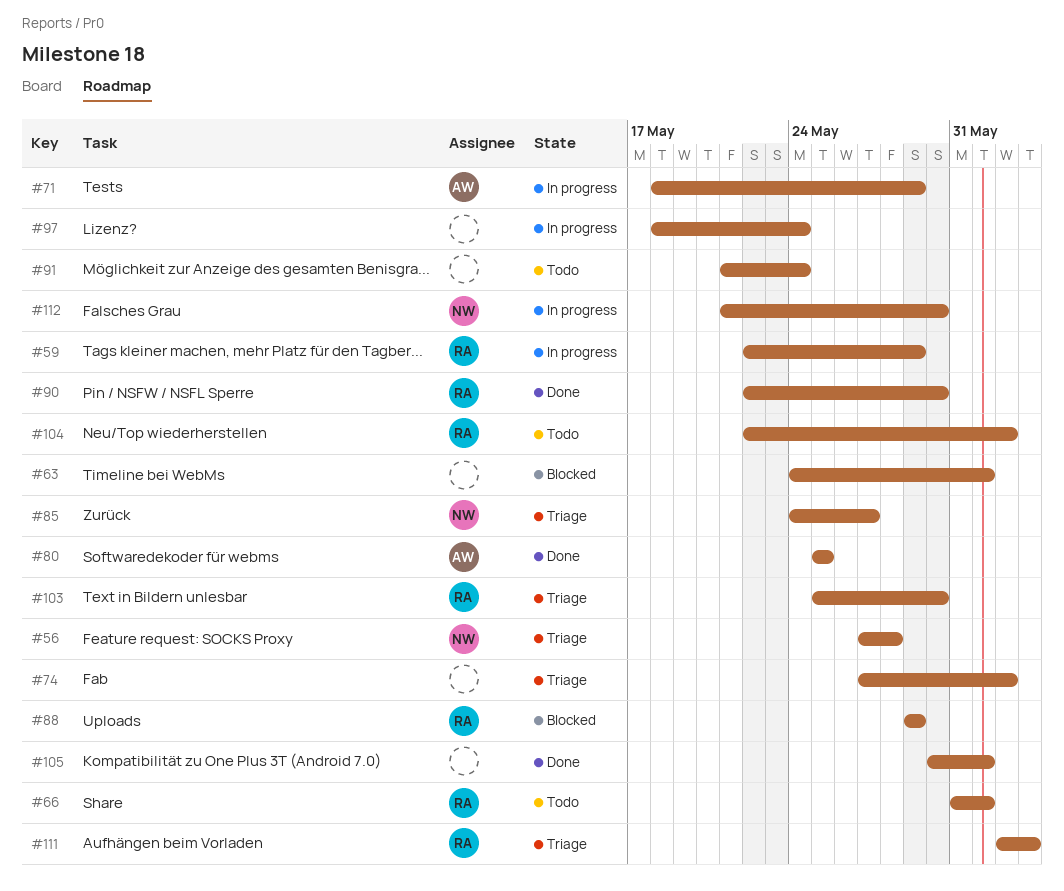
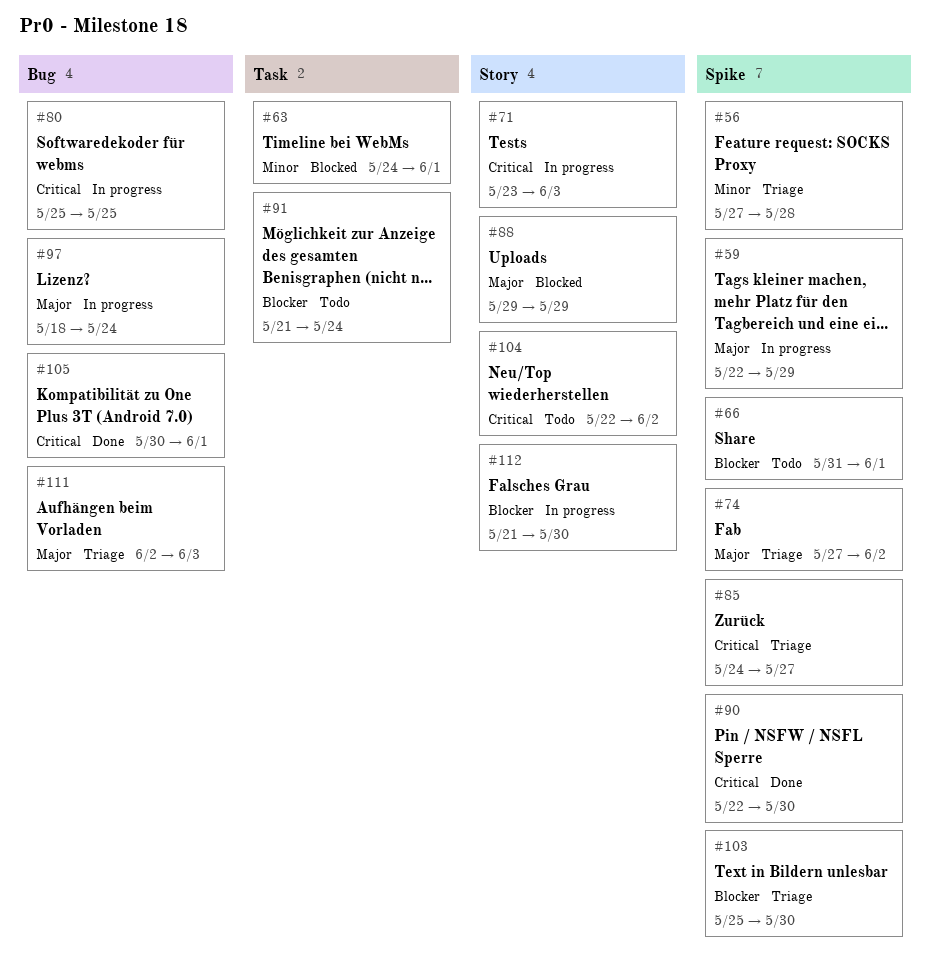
#71, start: May 18 -> May 23
#71, due: May 29 -> Jun 3
#80, status: Done -> In progress

